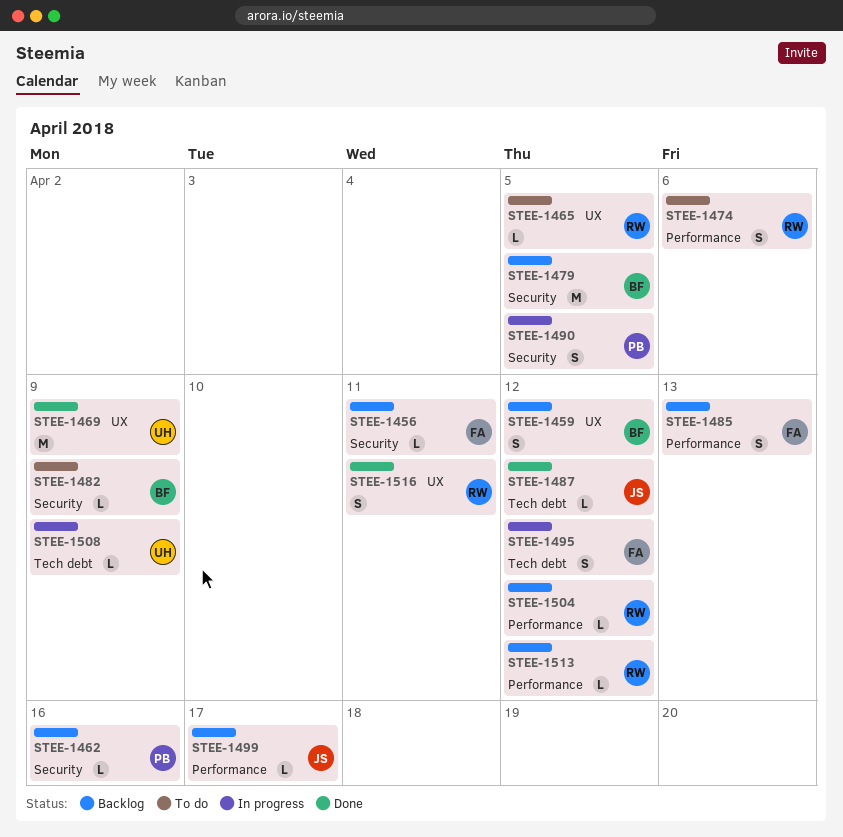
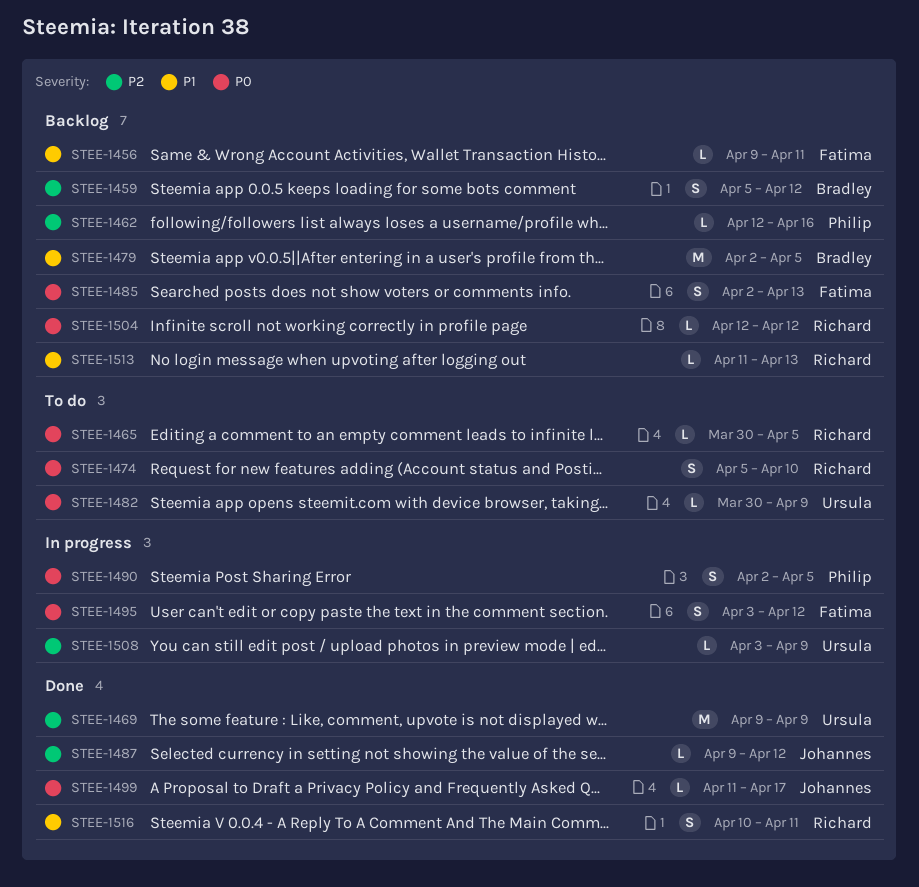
STEE-1474, due: Apr 6 -> Apr 10
STEE-1482, owner: Bradley -> Ursula
STEE-1499, status: Backlog -> Done
STEE-1513, due: Apr 12 -> Apr 13

